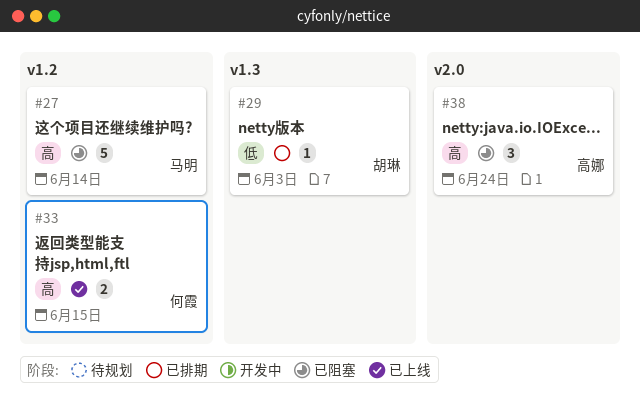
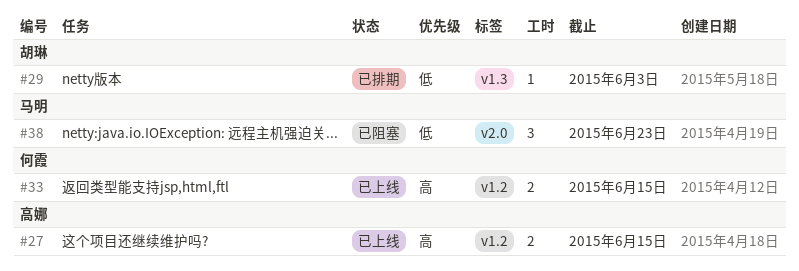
#27, status: 已阻塞 -> 已上线
#27, owner: 马明 -> 高娜
#27, estimate: 5 -> 2
#27, due: Jun 14 -> Jun 15
#38, owner: 高娜 -> 马明
#38, priority: 高 -> 低
#38, due: Jun 24 -> Jun 23

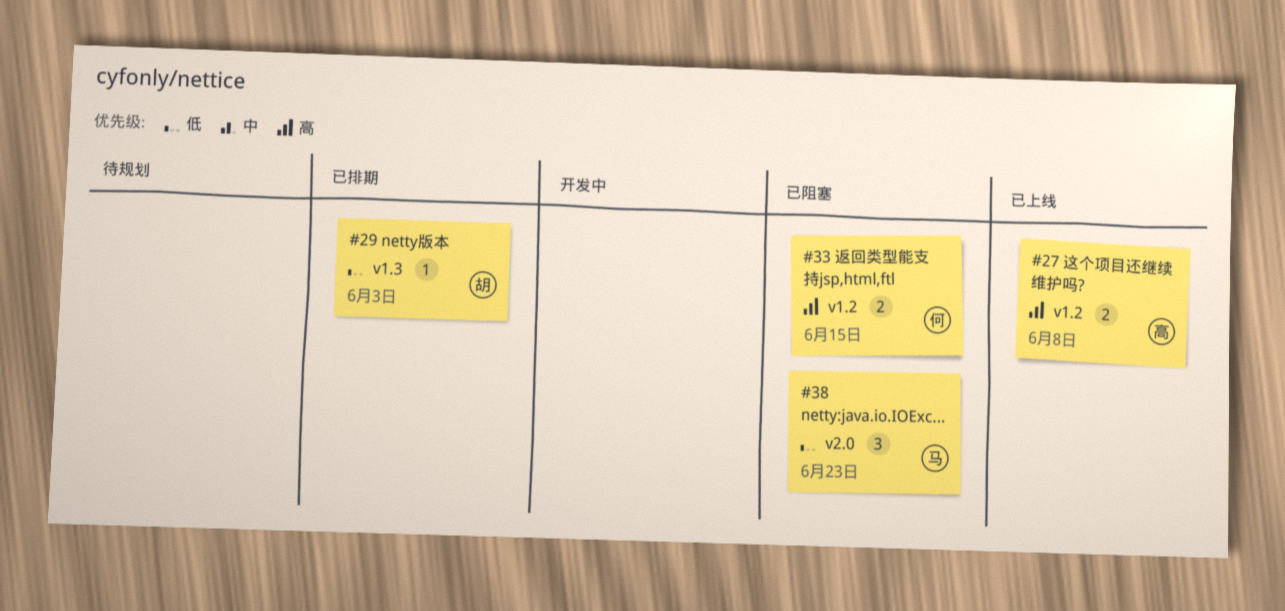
#27, due: Jun 15 -> Jun 8
#33, status: 已上线 -> 已阻塞

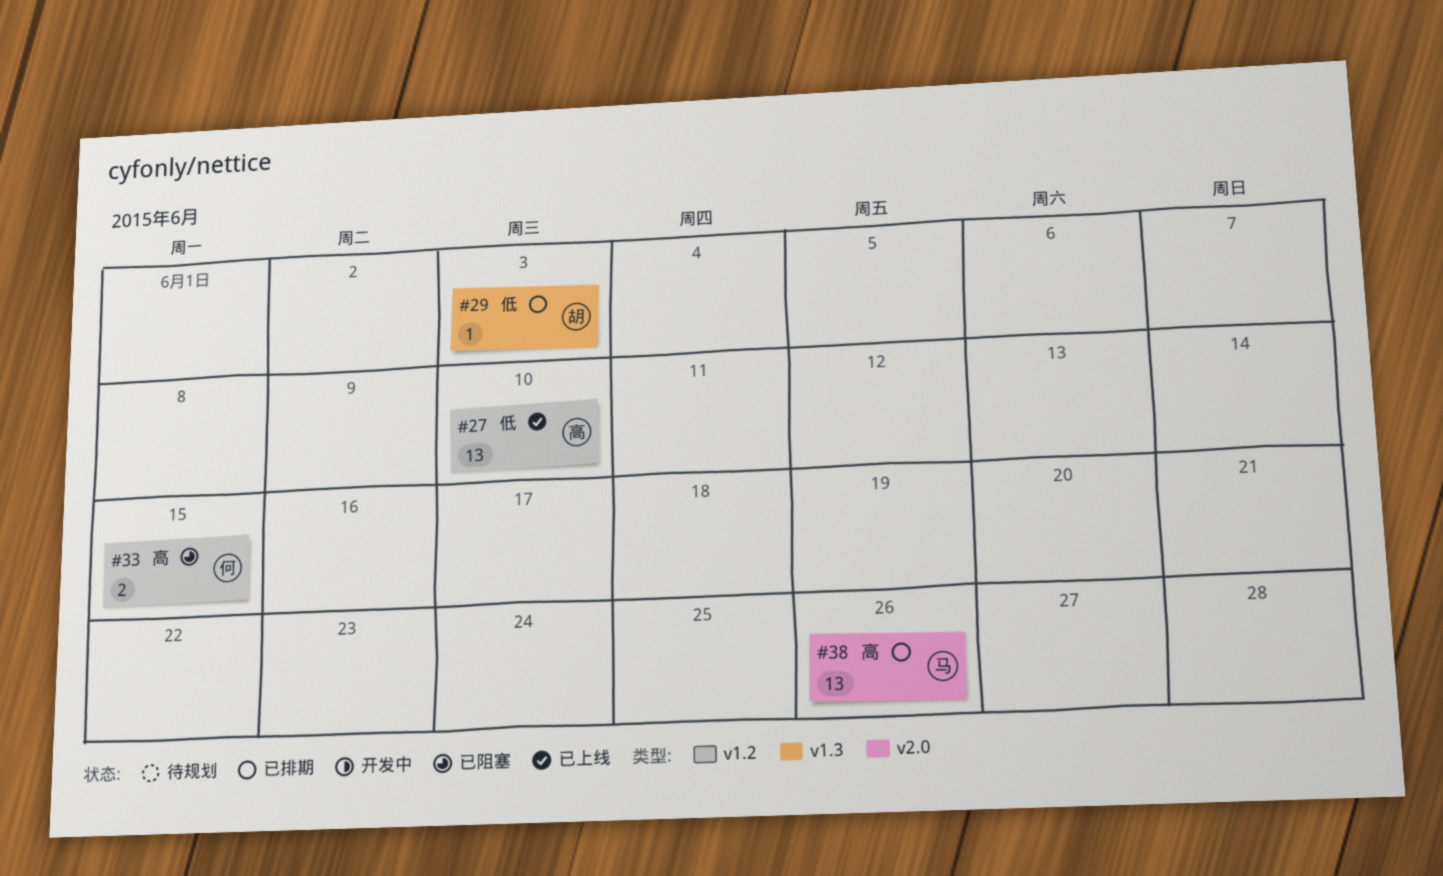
#27, priority: 高 -> 低
#27, estimate: 2 -> 13
#27, due: Jun 8 -> Jun 10
#38, status: 已阻塞 -> 已排期
#38, priority: 低 -> 高
#38, estimate: 3 -> 13
#38, due: Jun 23 -> Jun 26

